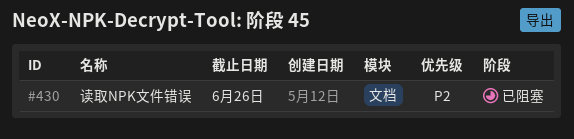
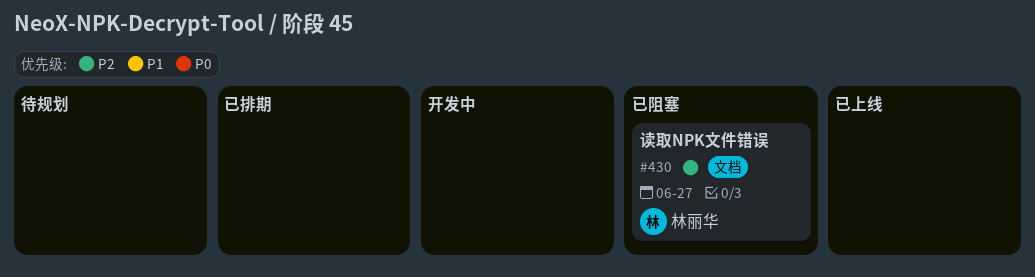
#430, due: Jun 26 -> Jun 27

